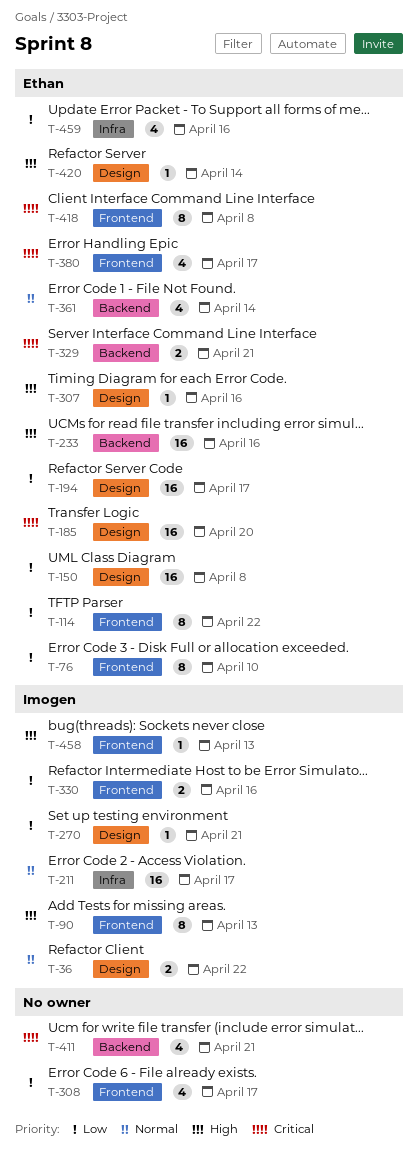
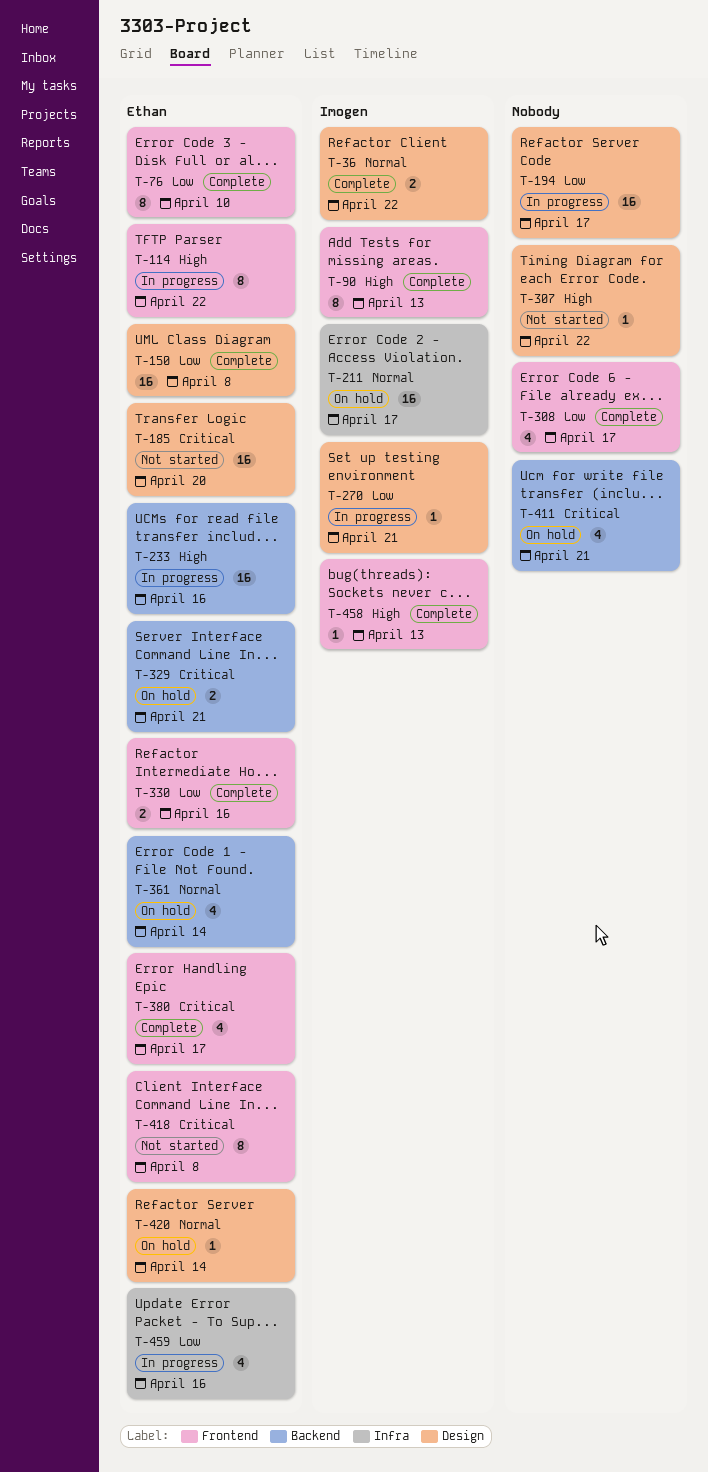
T-114, priority: Low -> High
T-194, owner: Ethan -> none
T-307, owner: Ethan -> none
T-307, due: Apr 16 -> Apr 22
T-330, owner: Imogen -> Ethan
T-420, priority: High -> Normal

